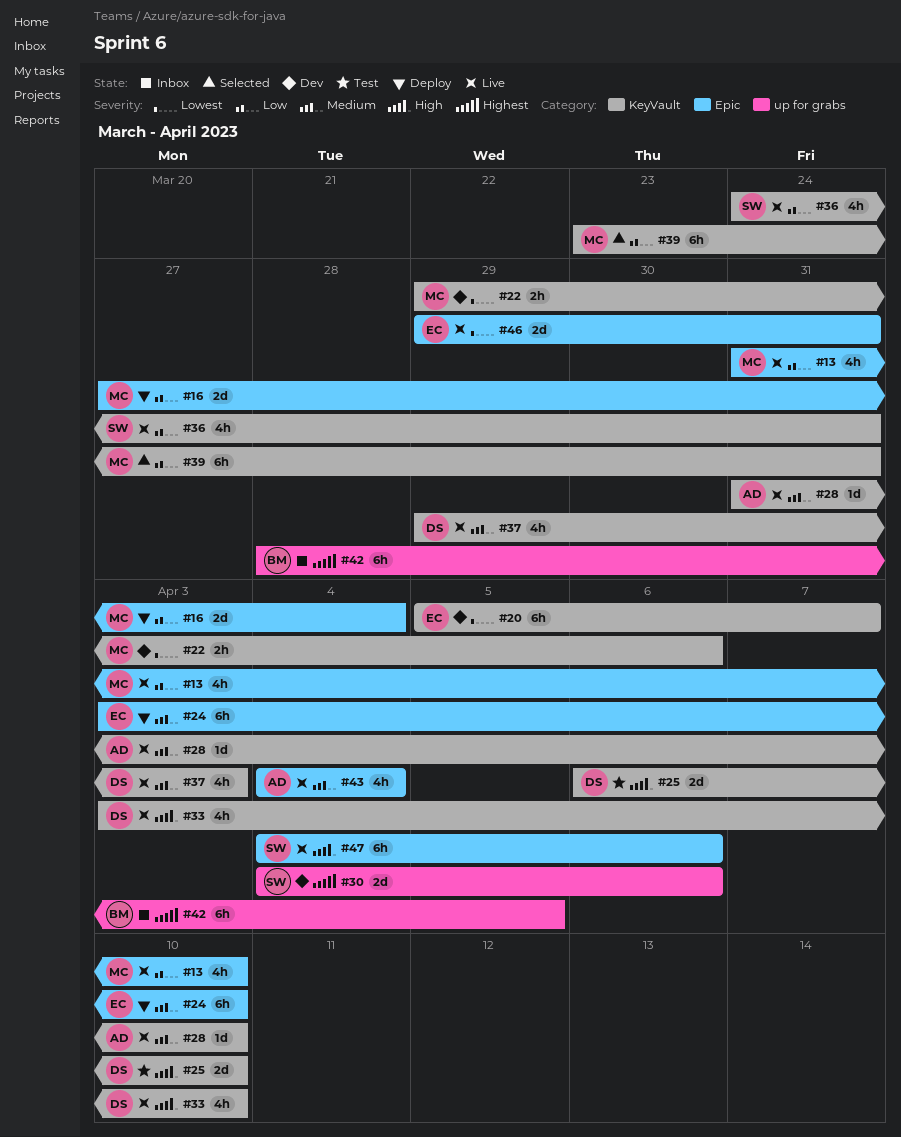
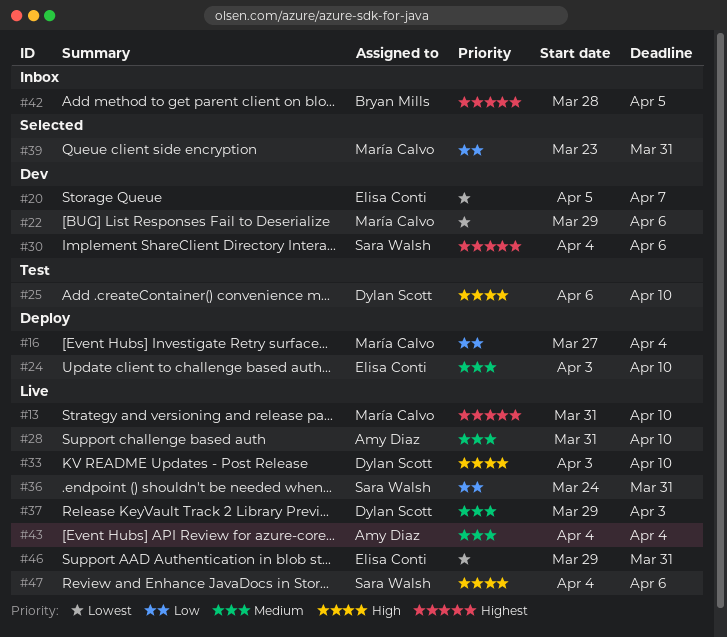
#13, priority: Low -> Highest

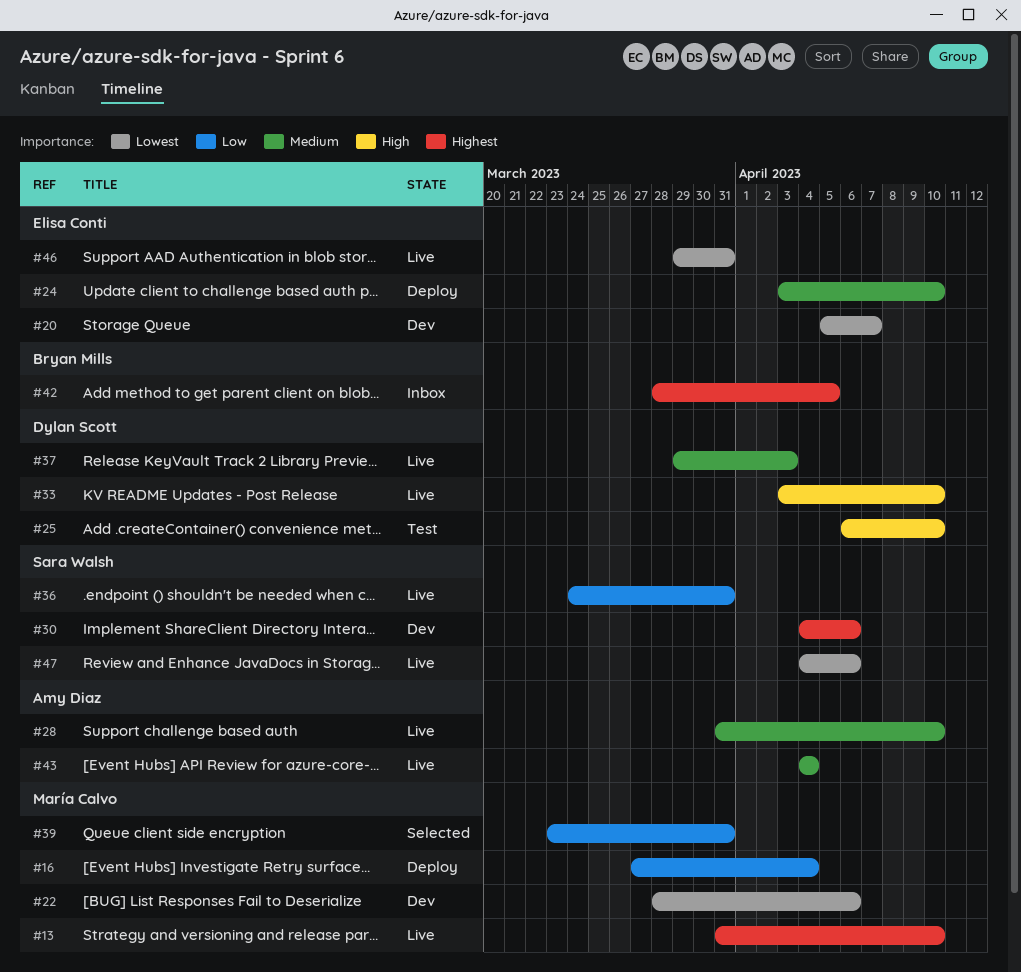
#22, start: Mar 29 -> Mar 28
#47, priority: High -> Lowest

